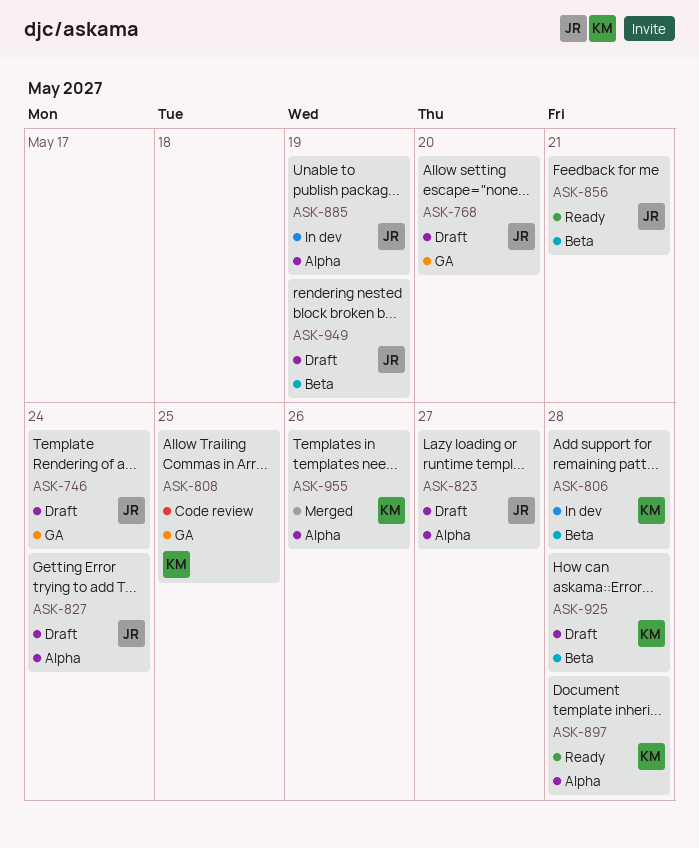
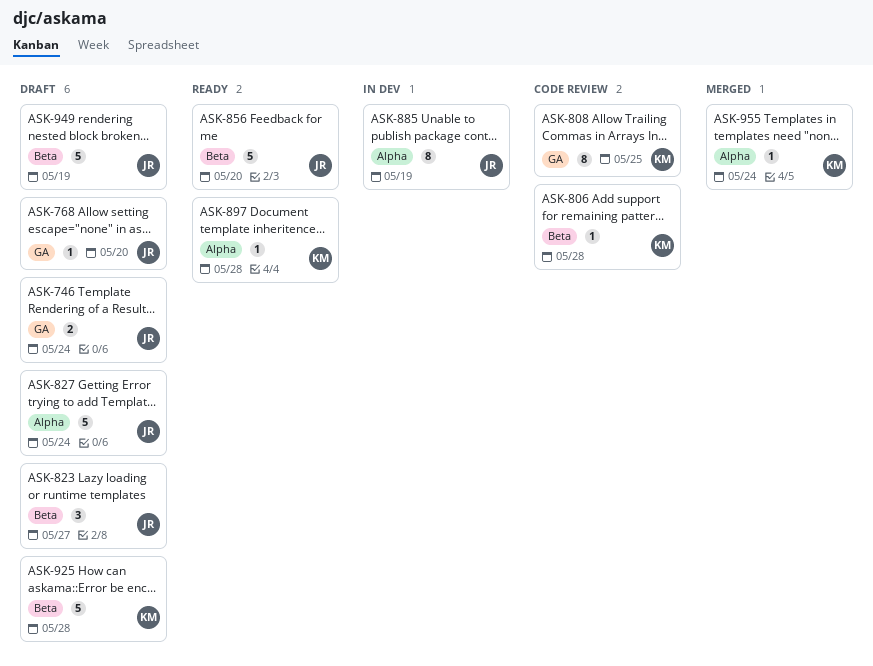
ASK-806, status: In dev -> Code review
ASK-823, label: Alpha -> Beta
ASK-856, due: May 21 -> May 20
ASK-955, due: May 26 -> May 24

